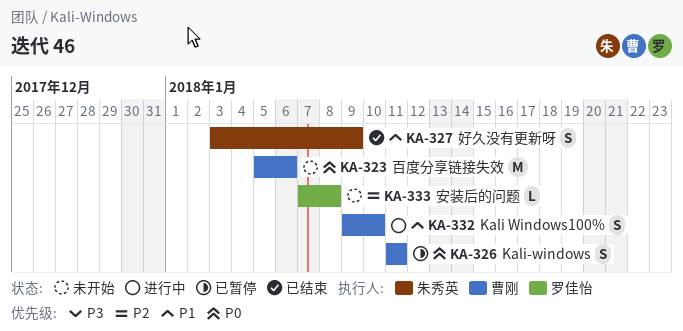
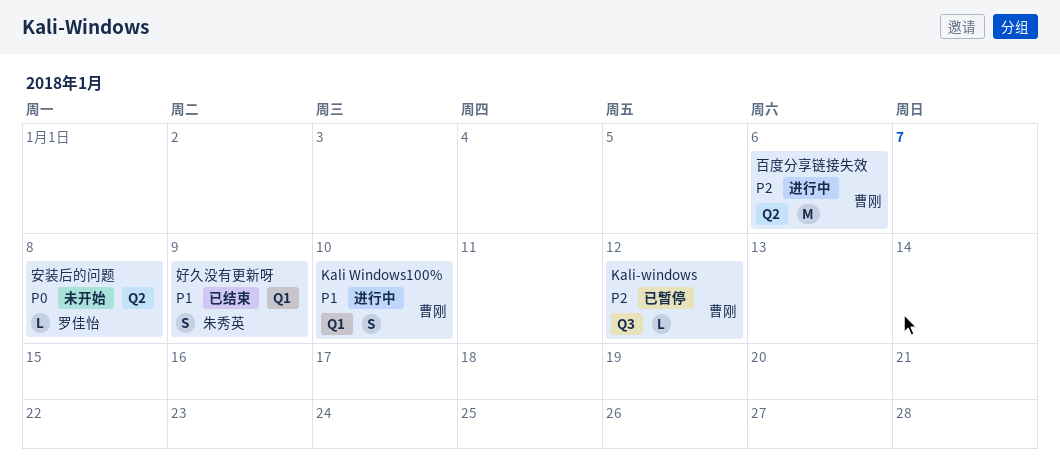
Kali-windows, priority: P0 -> P2
Kali-windows, estimate: S -> L
Kali-windows, due: Jan 11 -> Jan 12
安装后的问题, priority: P2 -> P0
百度分享链接失效, status: 未开始 -> 进行中
百度分享链接失效, priority: P0 -> P2

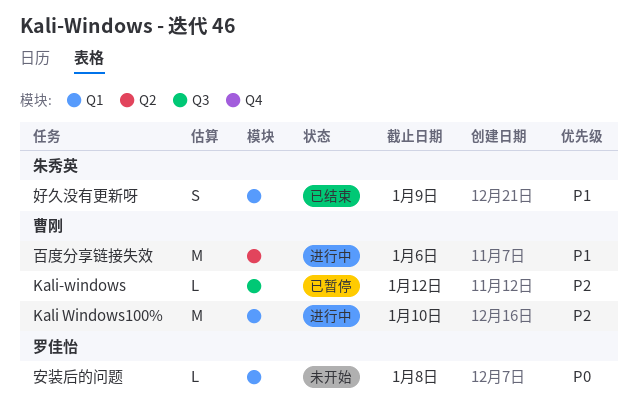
Kali Windows100%, priority: P1 -> P2
Kali Windows100%, estimate: S -> M
安装后的问题, label: Q2 -> Q1
百度分享链接失效, priority: P2 -> P1

